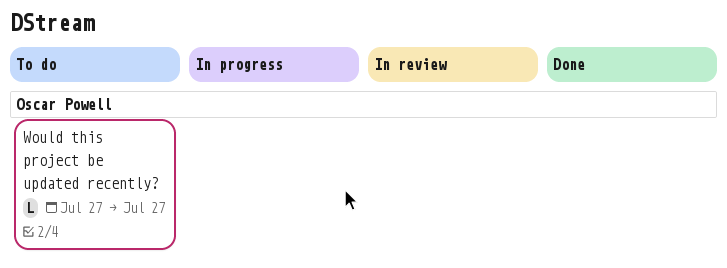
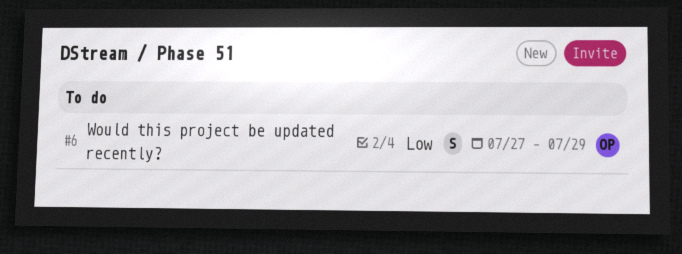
Would this project be updated recently?, estimate: L -> S
Would this project be updated recently?, due: Jul 27 -> Jul 29

